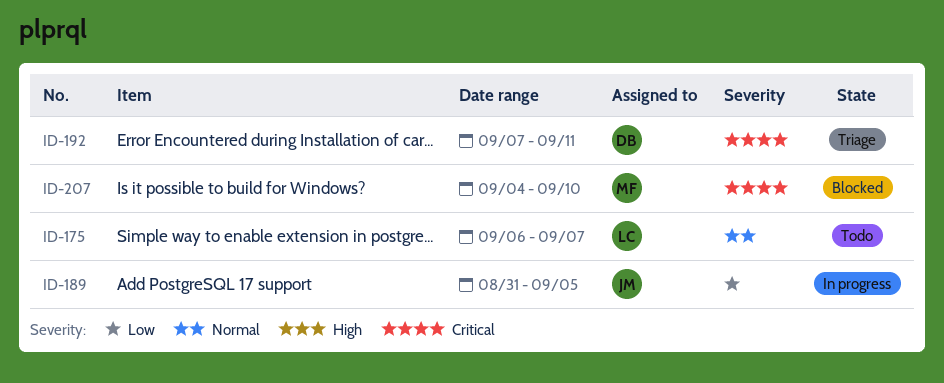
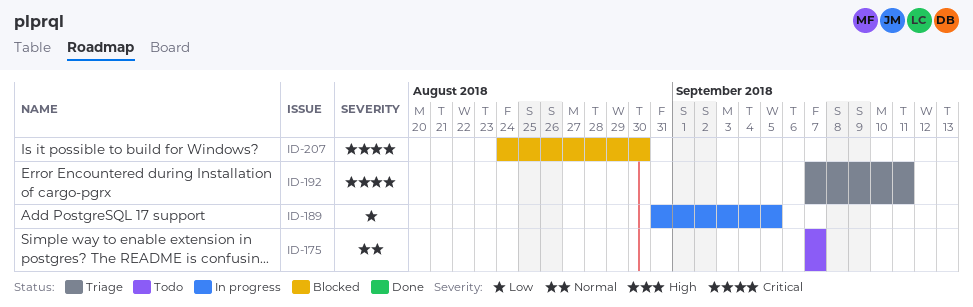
ID-175, start: Sep 6 -> Sep 7
ID-207, start: Sep 4 -> Aug 24
ID-207, due: Sep 10 -> Aug 30

